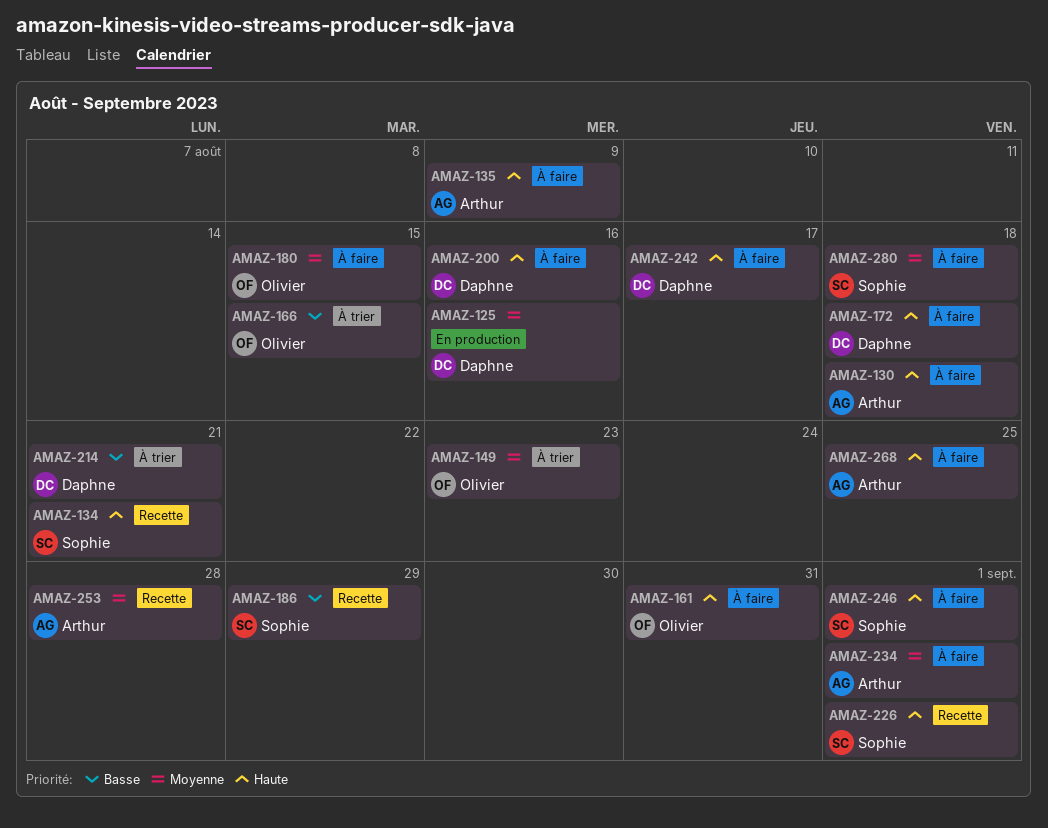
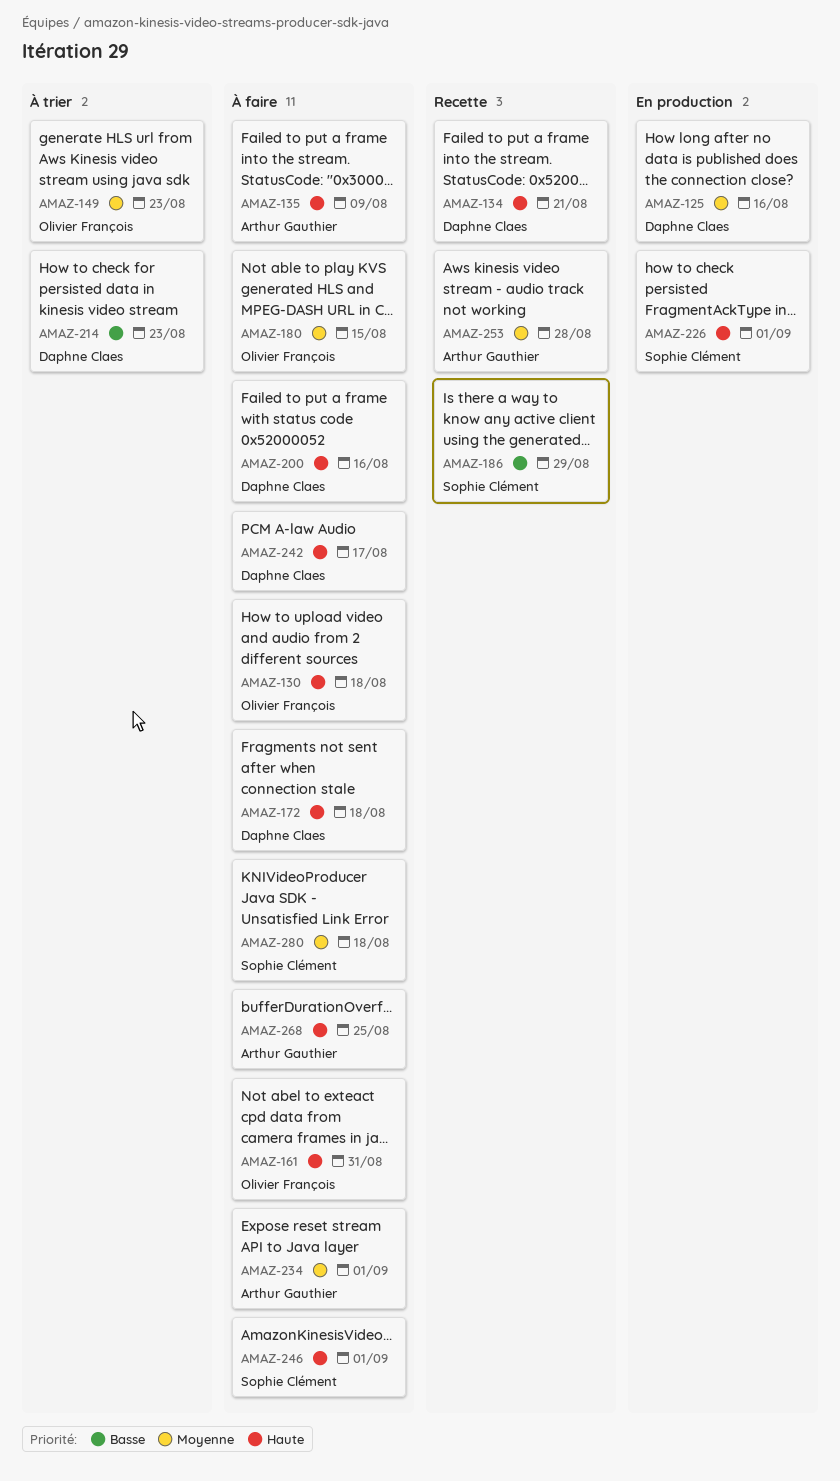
AMAZ-130, owner: Arthur Gauthier -> Olivier François
AMAZ-134, owner: Sophie Clément -> Daphne Claes
AMAZ-166: present -> none
AMAZ-214, due: Aug 21 -> Aug 23
AMAZ-226, status: Recette -> En production

